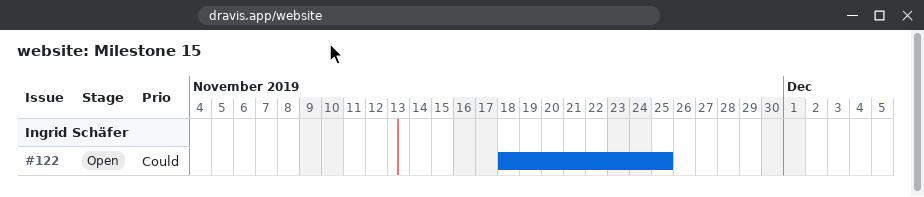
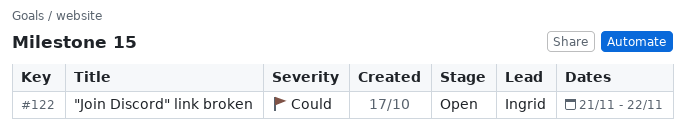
#122, start: Nov 18 -> Nov 21
#122, due: Nov 25 -> Nov 22

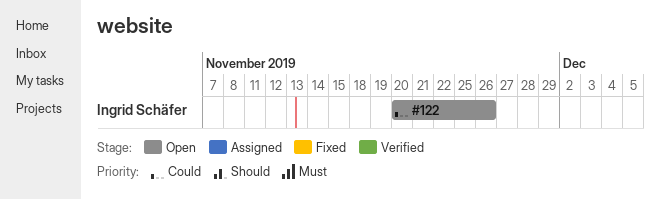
#122, start: Nov 21 -> Nov 20
#122, due: Nov 22 -> Nov 26

